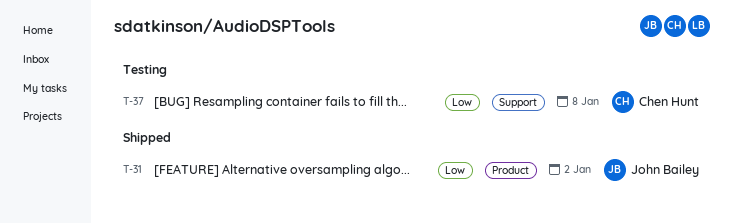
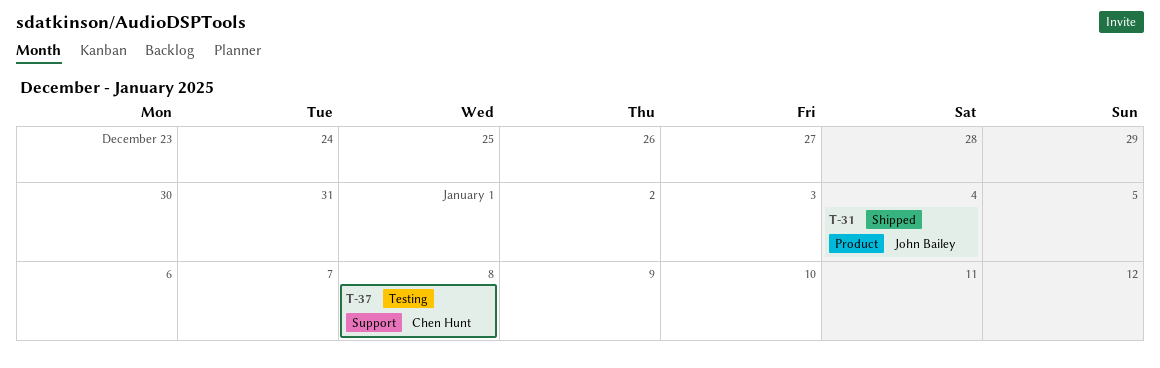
T-31, due: Jan 2 -> Jan 4

